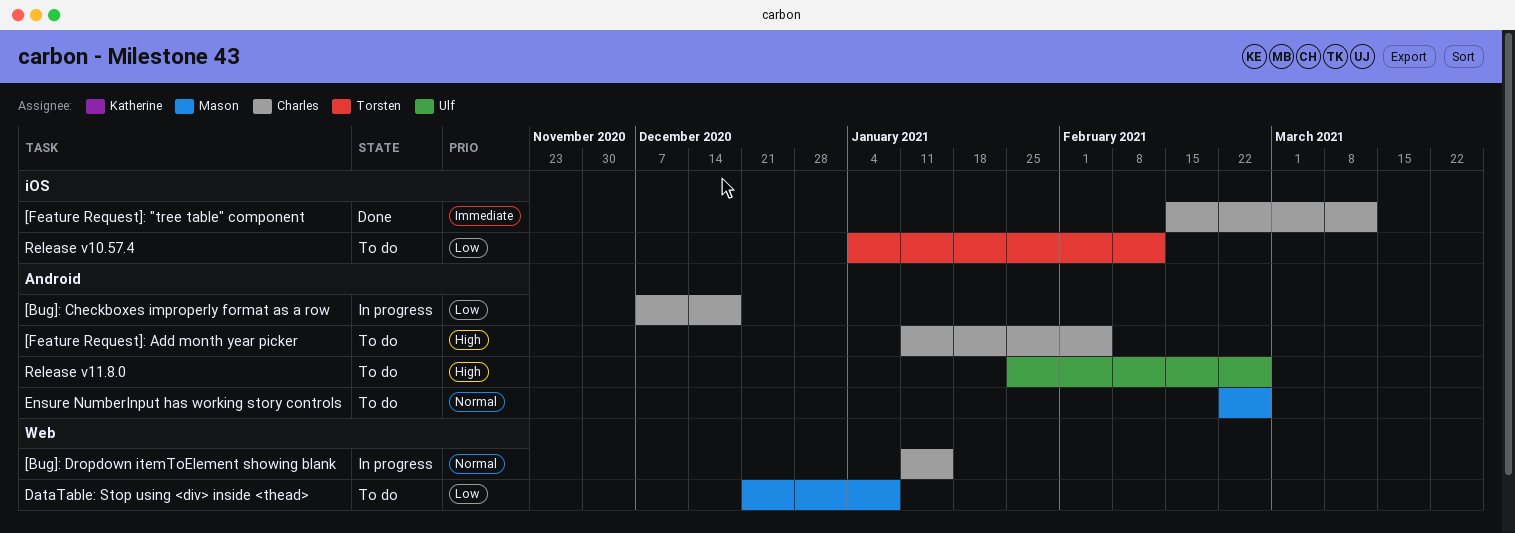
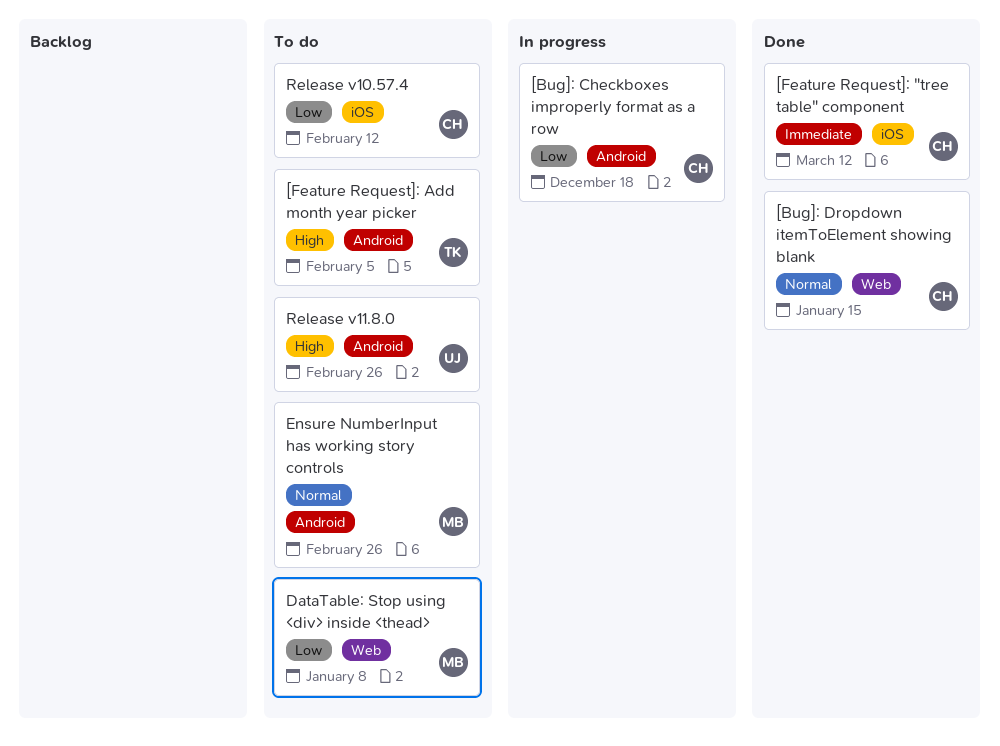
[Bug]: Dropdown itemToElement showing blank, status: In progress -> Done
[Feature Request]: Add month year picker, owner: Charles -> Torsten
Release v10.57.4, owner: Torsten -> Charles

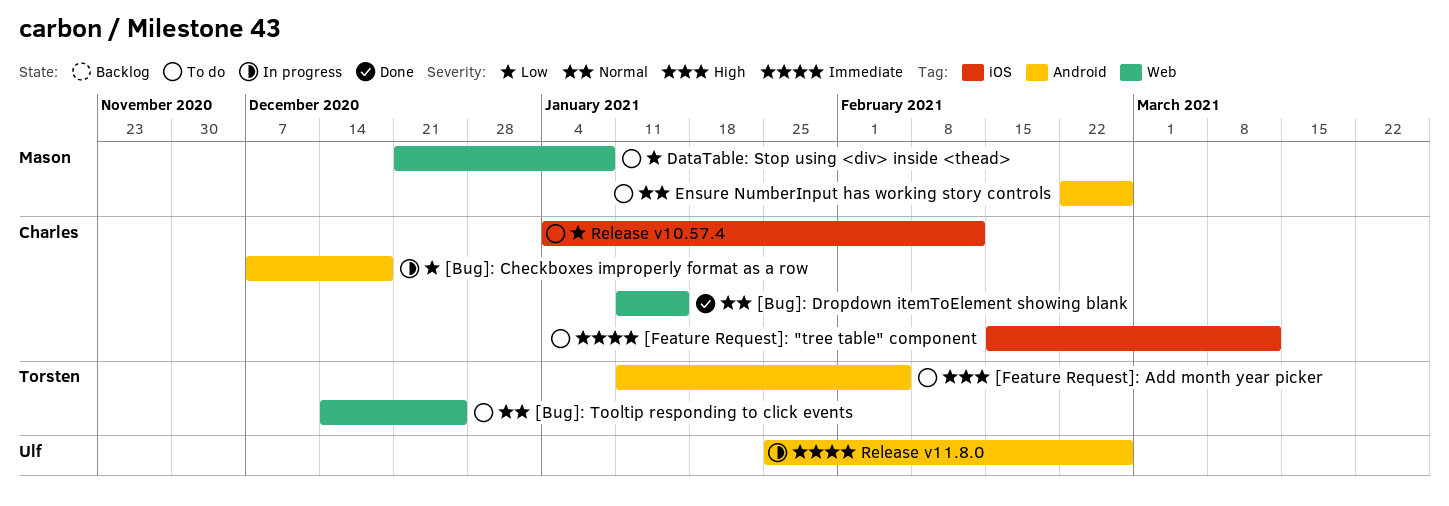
[Bug]: Tooltip responding to click events: none -> present
[Feature Request]: "tree table" component, status: Done -> To do
Release v11.8.0, status: To do -> In progress
Release v11.8.0, priority: High -> Immediate

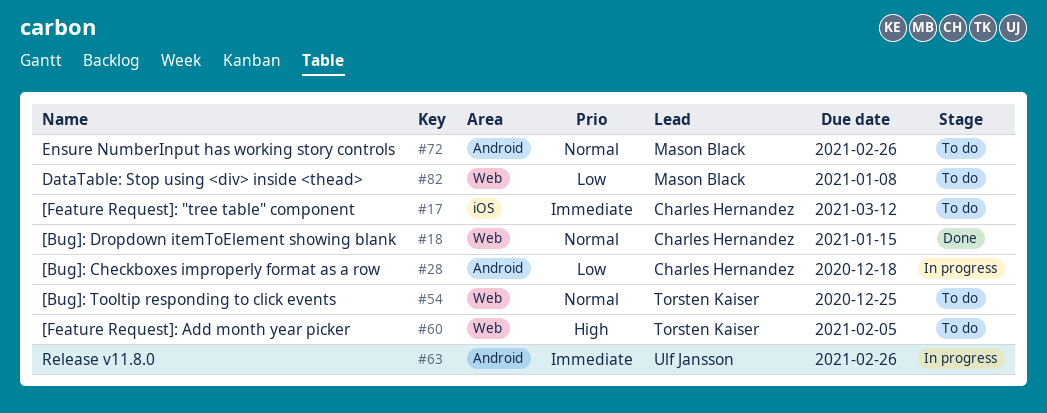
[Feature Request]: Add month year picker, label: Android -> Web
Release v10.57.4: present -> none

